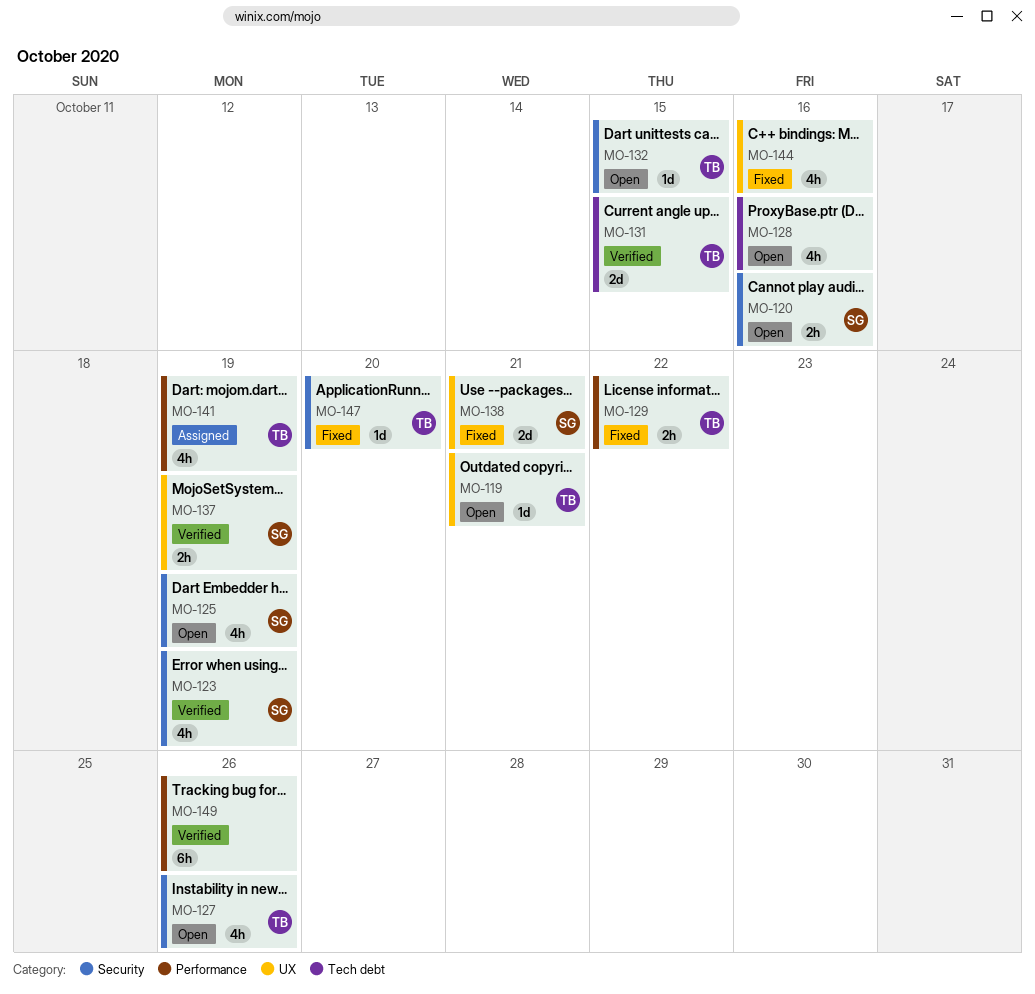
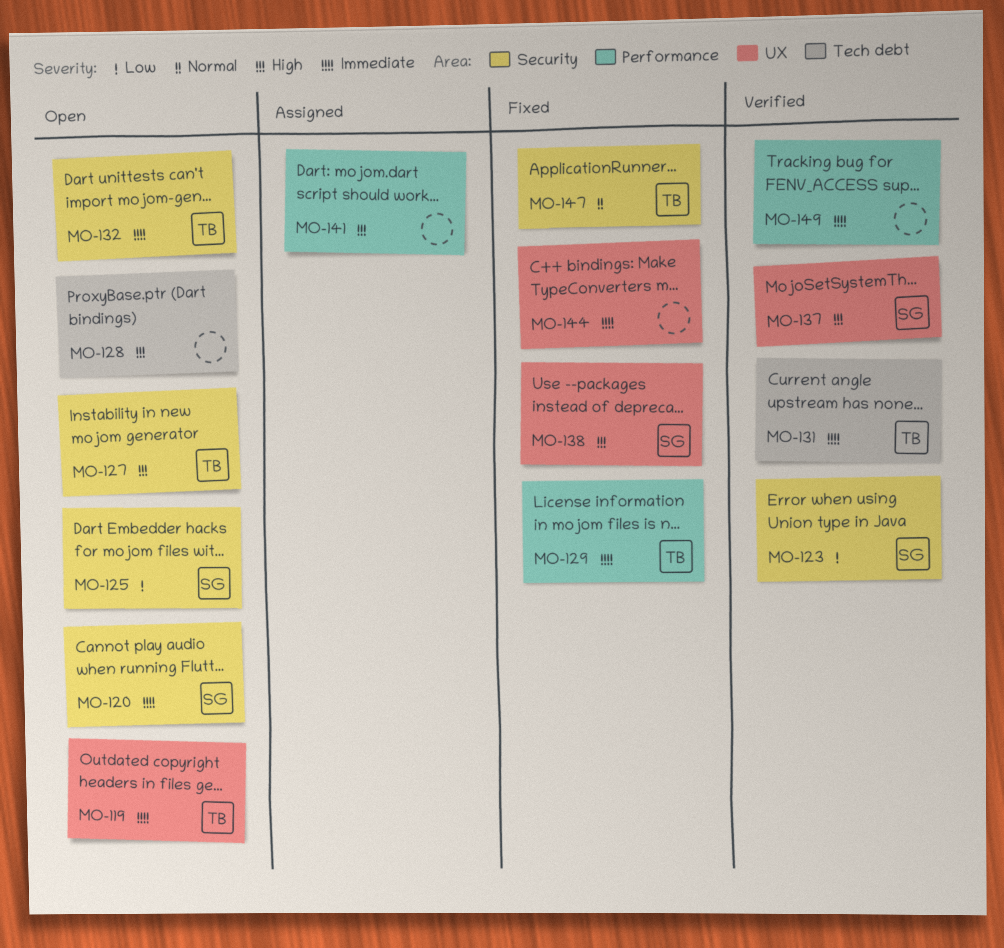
MO-141, owner: TB -> none

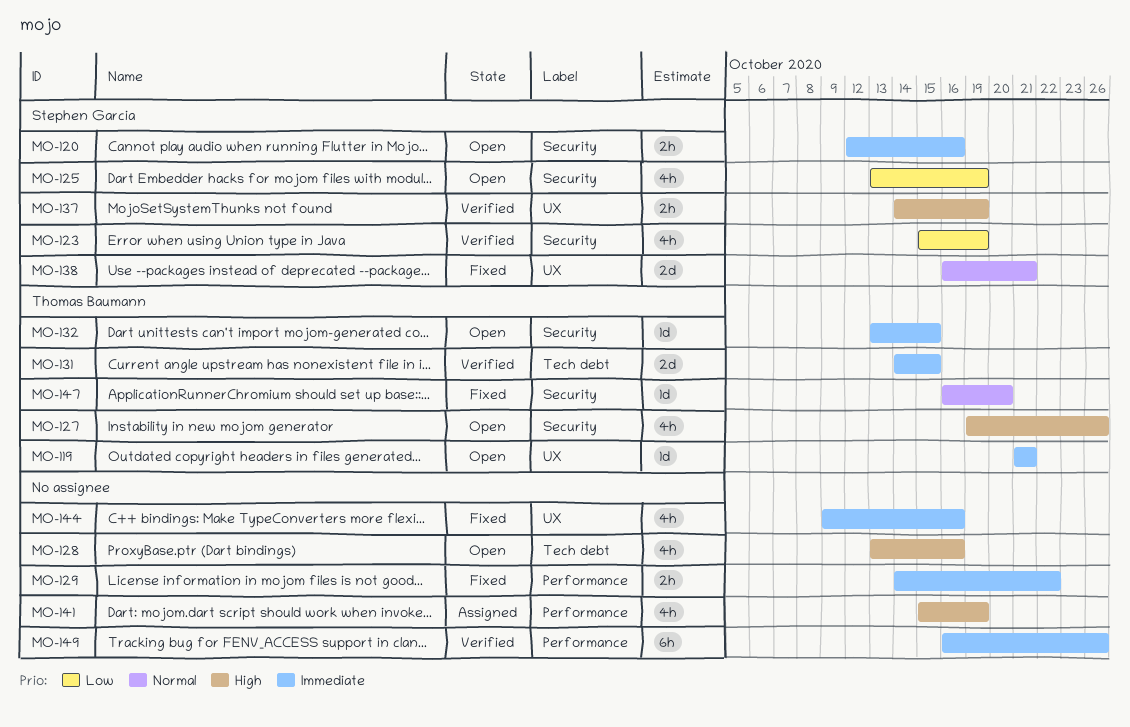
MO-129, owner: Thomas Baumann -> none
MO-138, priority: High -> Normal

